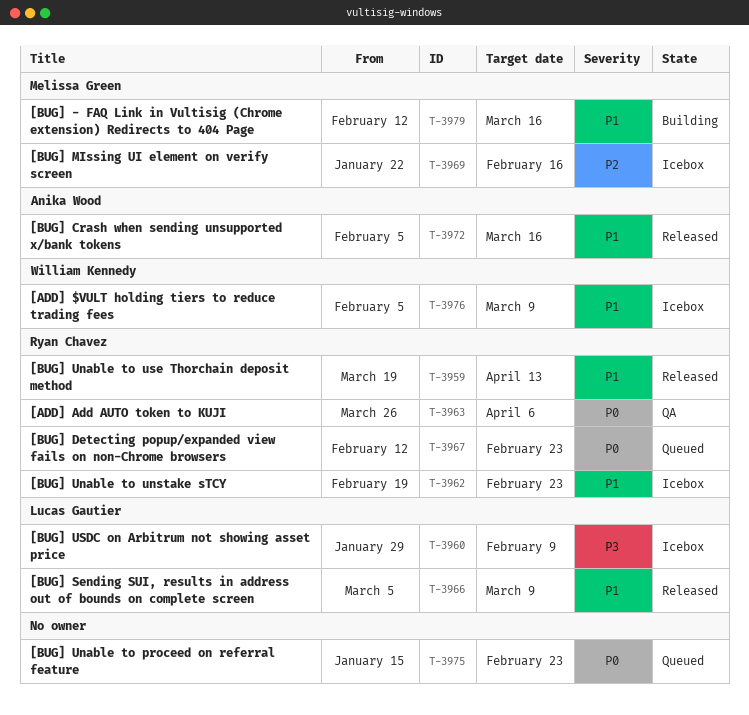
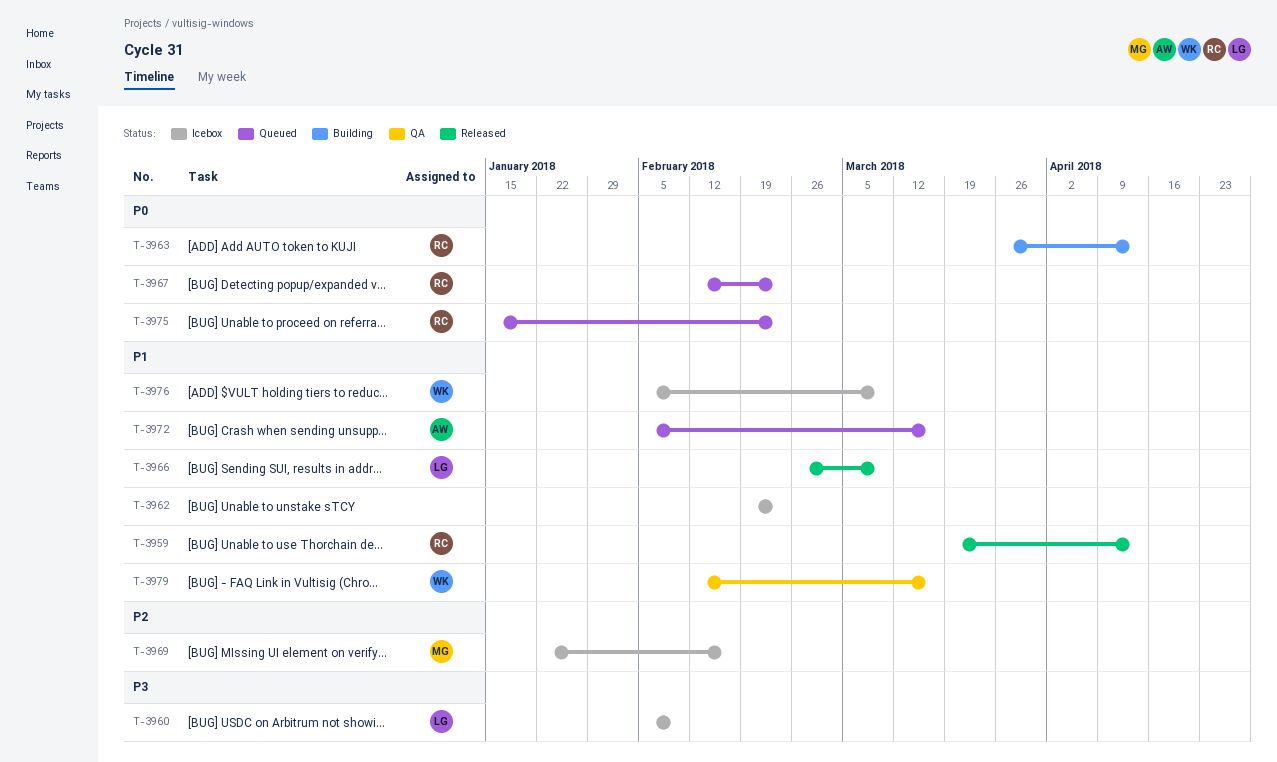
T-3960, start: Jan 29 -> Feb 5
T-3962, owner: Ryan Chavez -> none
T-3963, status: QA -> Building
T-3963, due: Apr 6 -> Apr 13
T-3966, start: Mar 5 -> Feb 26
T-3972, status: Released -> Queued
T-3975, owner: none -> Ryan Chavez
T-3979, status: Building -> QA
T-3979, owner: Melissa Green -> William Kennedy

